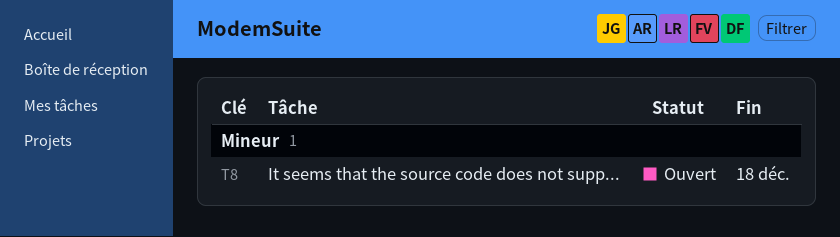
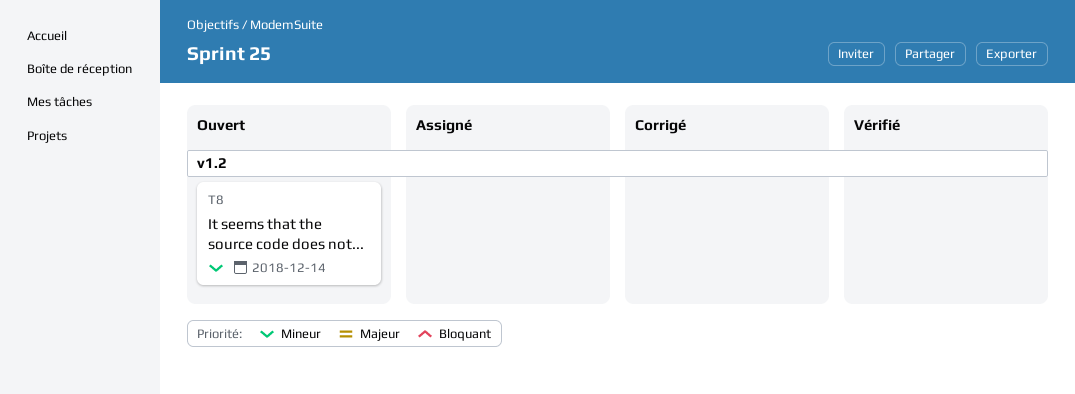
T8, due: Dec 18 -> Dec 14

